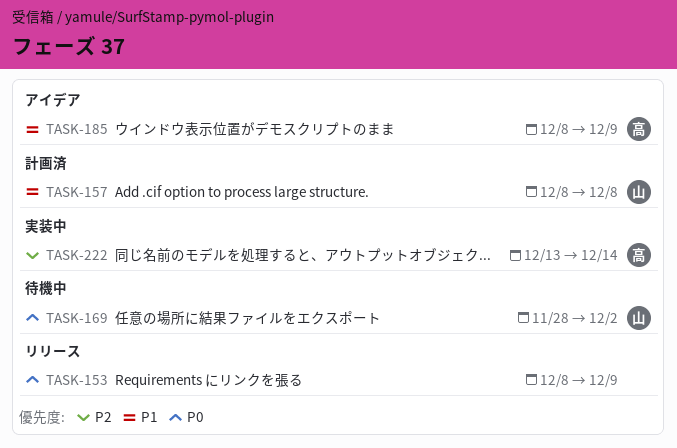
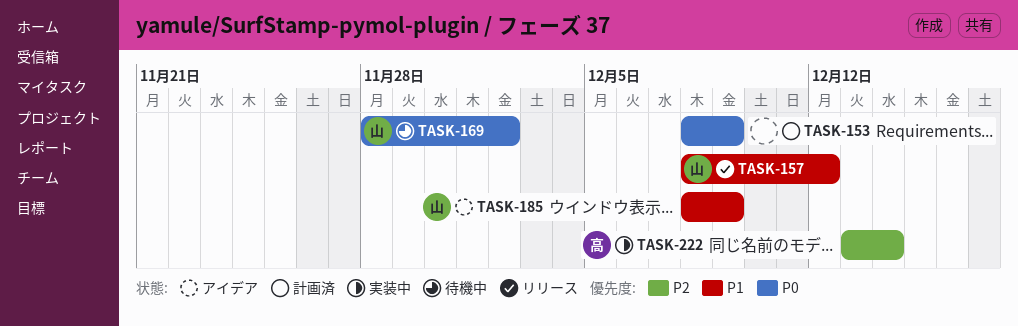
TASK-153, status: リリース -> 計画済
TASK-157, status: 計画済 -> リリース
TASK-157, due: Dec 8 -> Dec 12
TASK-185, owner: 高 -> 山

